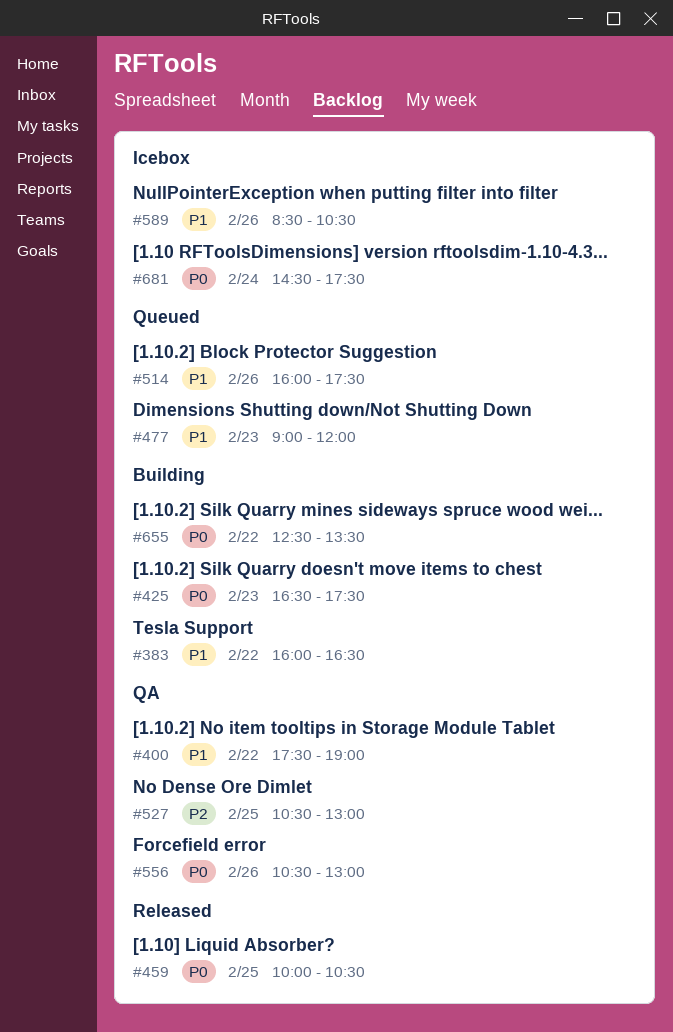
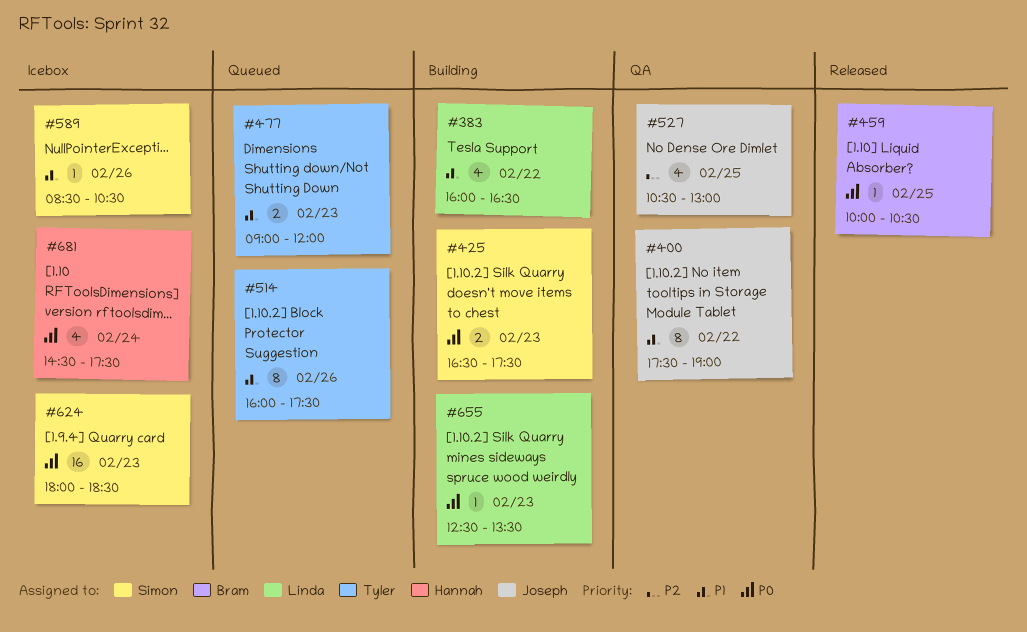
#556: present -> none
#624: none -> present
#655, day: Feb 22 -> Feb 23

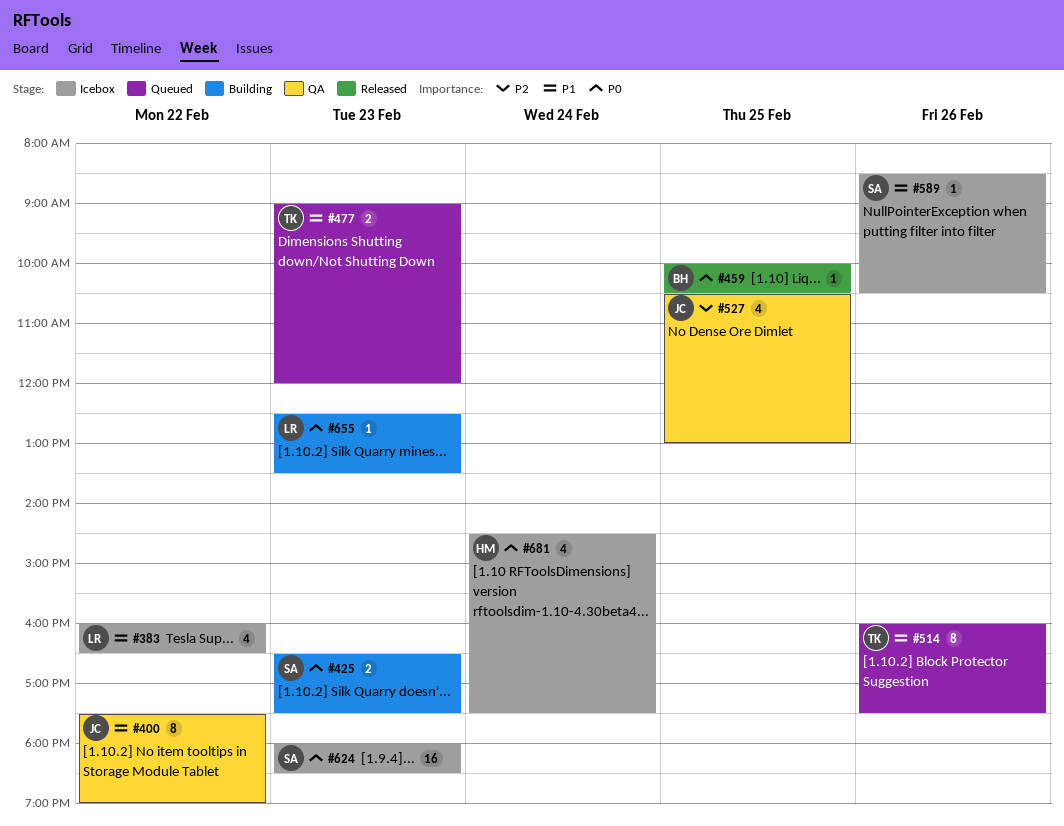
#383, status: Building -> Icebox

